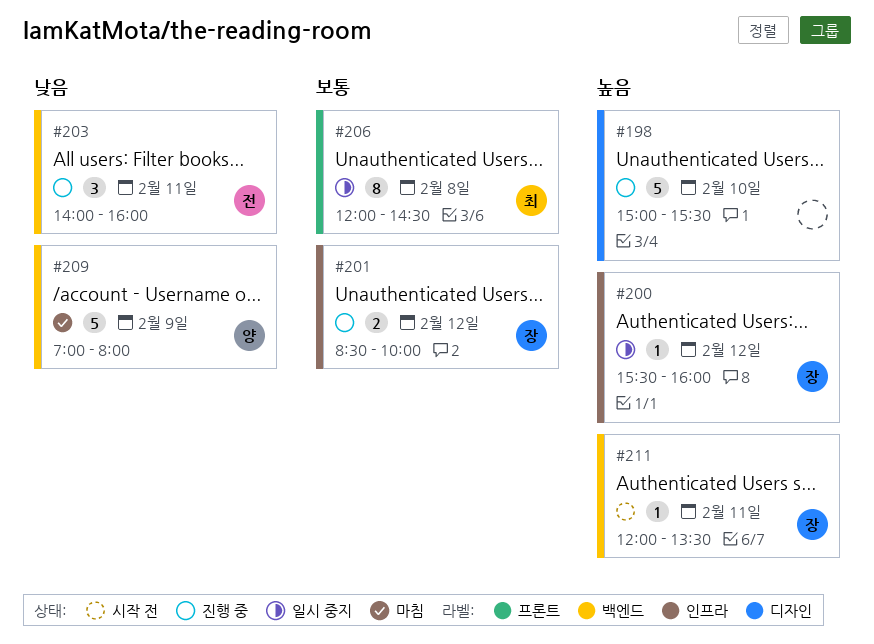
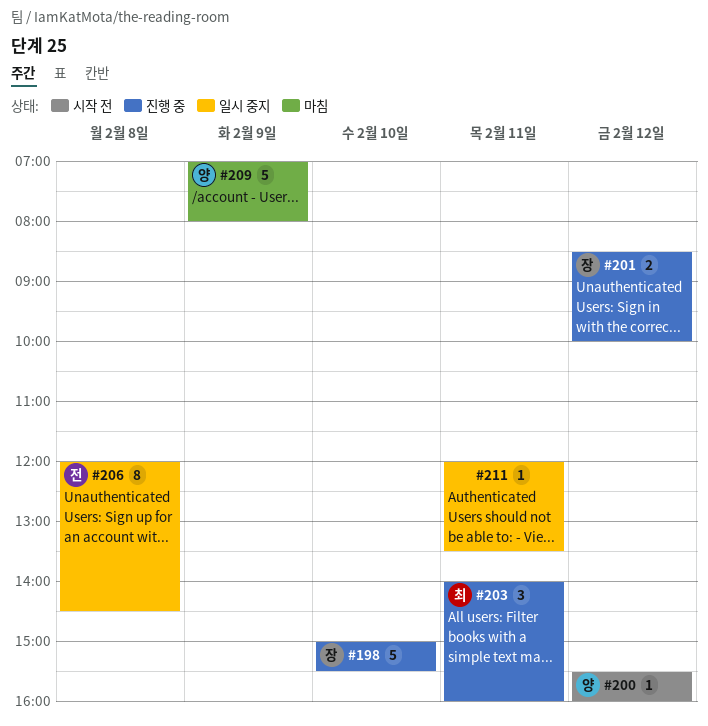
#198, owner: none -> 장
#200, status: 일시 중지 -> 시작 전
#200, owner: 장 -> 양
#203, owner: 전 -> 최
#206, owner: 최 -> 전
#211, status: 시작 전 -> 일시 중지
#211, owner: 장 -> none

